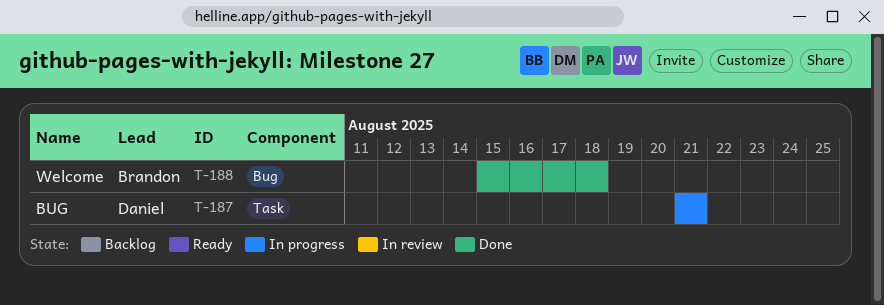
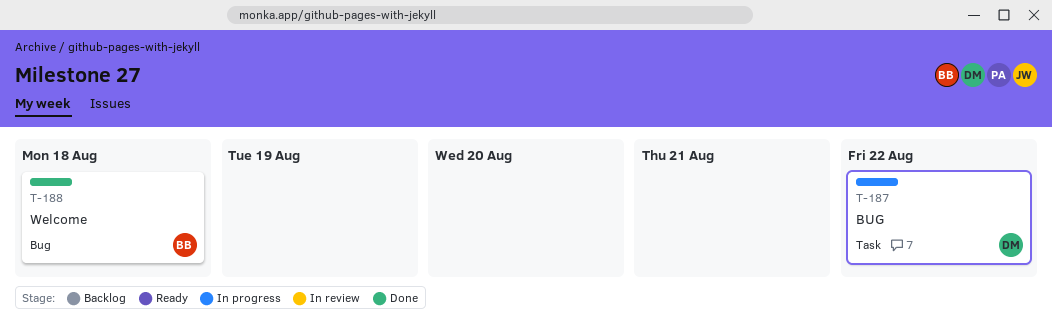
T-187, due: Aug 21 -> Aug 22

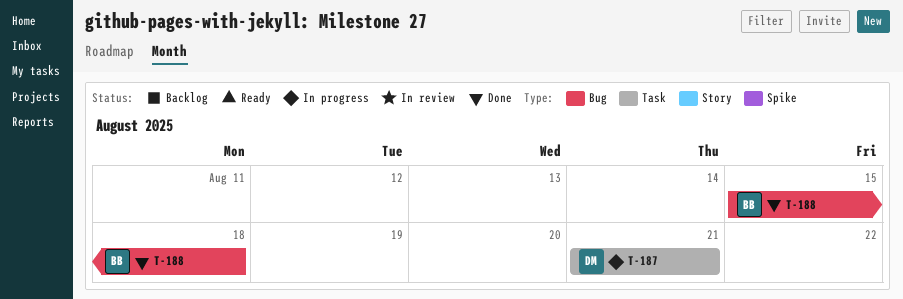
T-187, due: Aug 22 -> Aug 21

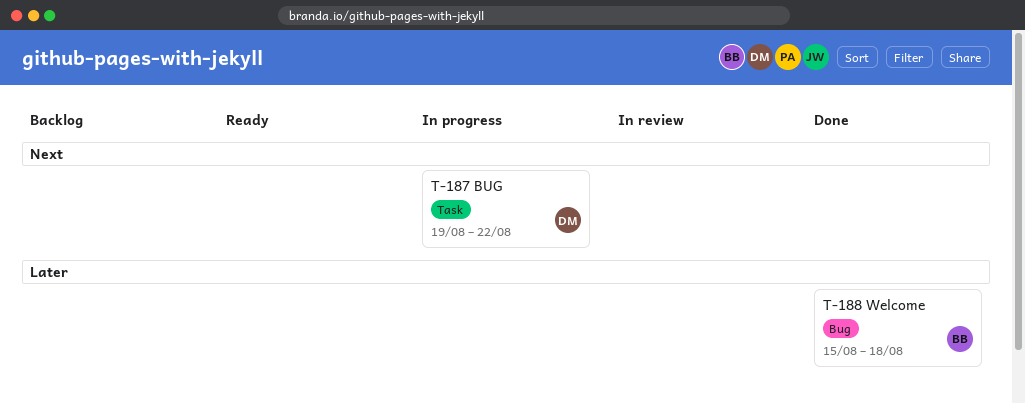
T-187, start: Aug 21 -> Aug 19
T-187, due: Aug 21 -> Aug 22

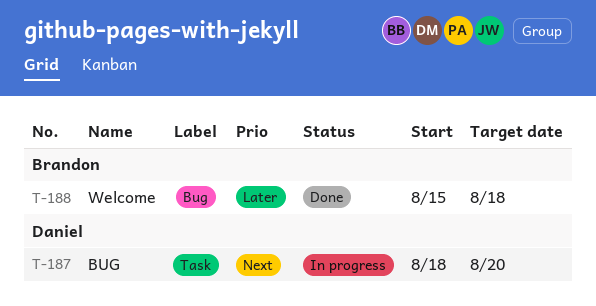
T-187, start: Aug 19 -> Aug 18
T-187, due: Aug 22 -> Aug 20

